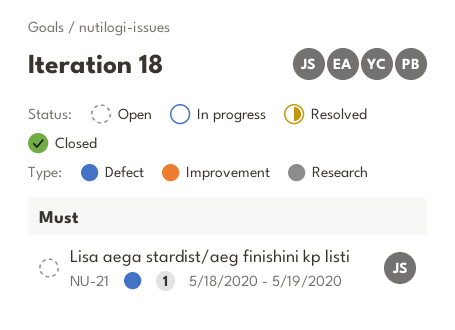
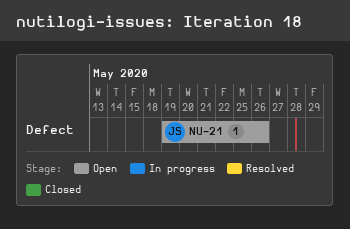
NU-21, start: May 18 -> May 19
NU-21, due: May 19 -> May 26

